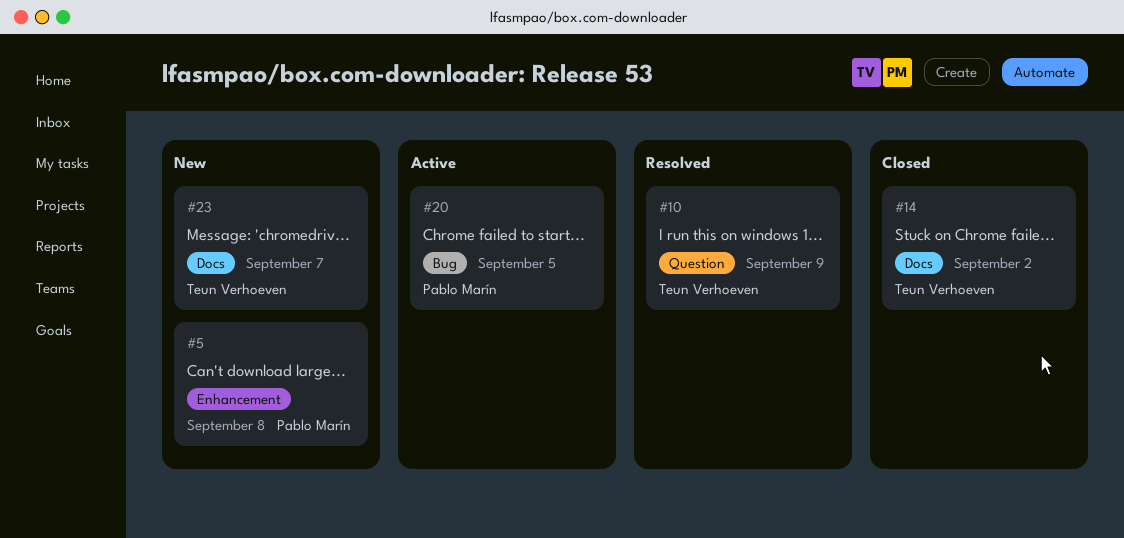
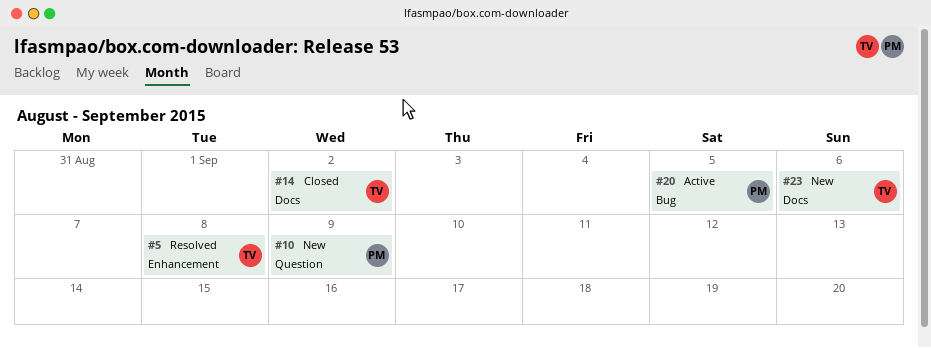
#5, status: New -> Resolved
#5, owner: Pablo Marín -> Teun Verhoeven
#10, status: Resolved -> New
#10, owner: Teun Verhoeven -> Pablo Marín
#23, due: Sep 7 -> Sep 6

